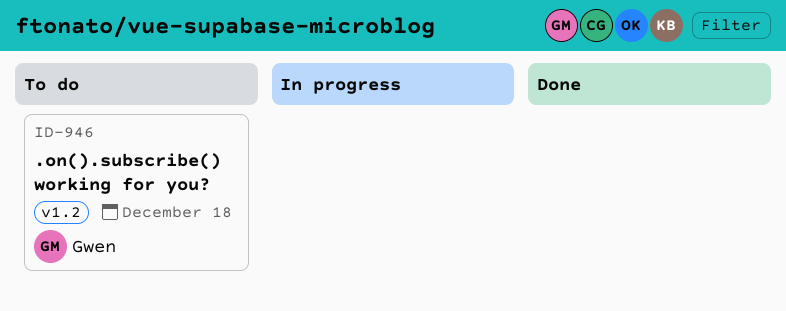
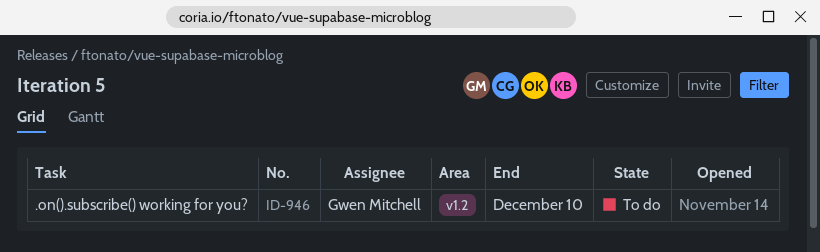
ID-946, due: Dec 18 -> Dec 10

